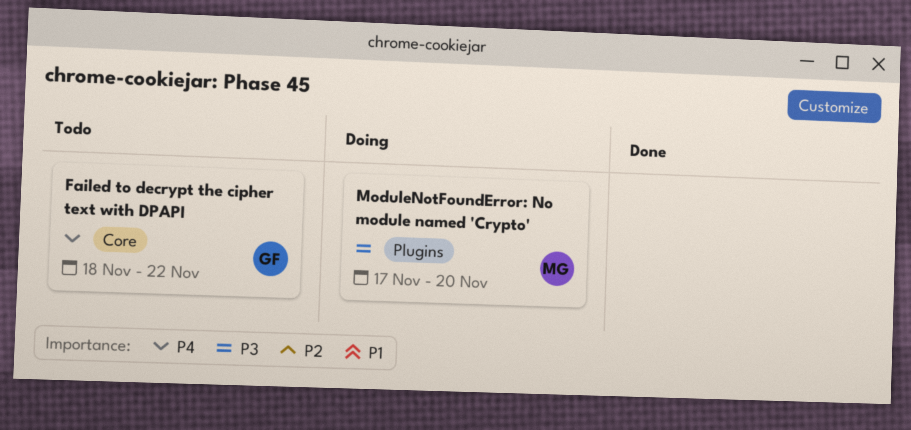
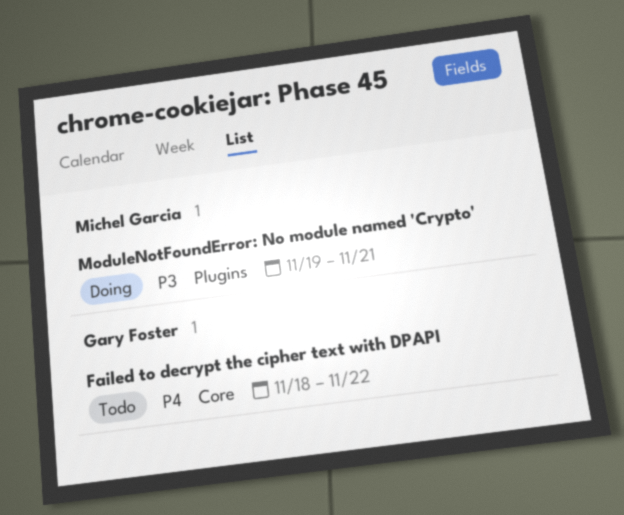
ModuleNotFoundError: No module named 'Crypto', start: Nov 17 -> Nov 19
ModuleNotFoundError: No module named 'Crypto', due: Nov 20 -> Nov 21

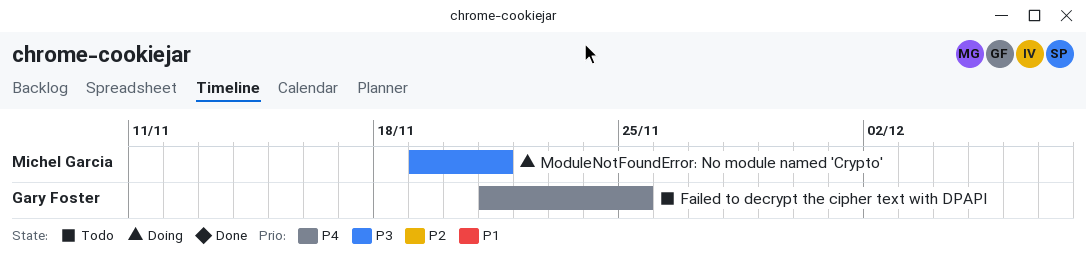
Failed to decrypt the cipher text with DPAPI, start: Nov 18 -> Nov 21
Failed to decrypt the cipher text with DPAPI, due: Nov 22 -> Nov 25

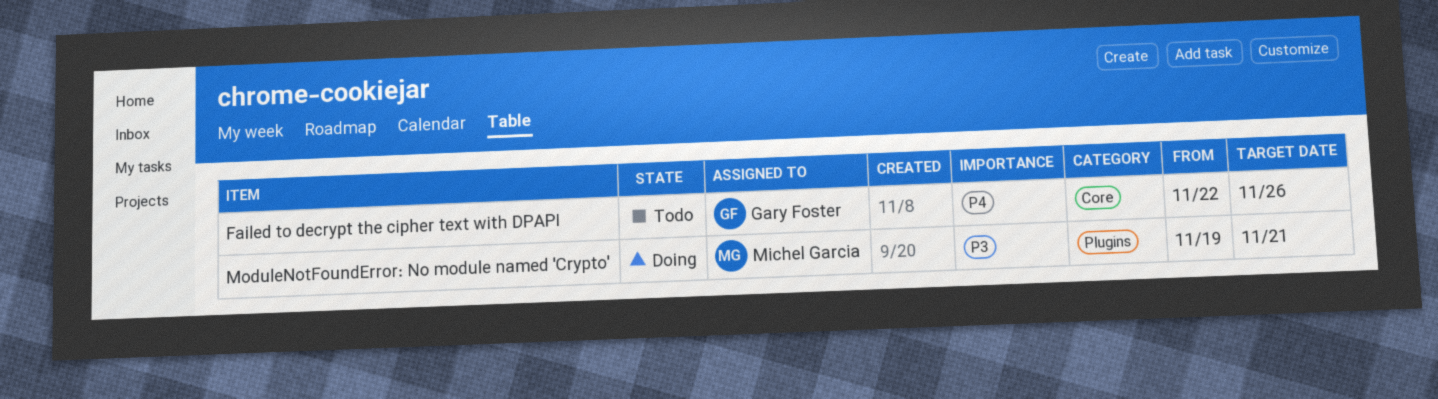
Failed to decrypt the cipher text with DPAPI, start: Nov 21 -> Nov 22
Failed to decrypt the cipher text with DPAPI, due: Nov 25 -> Nov 26

